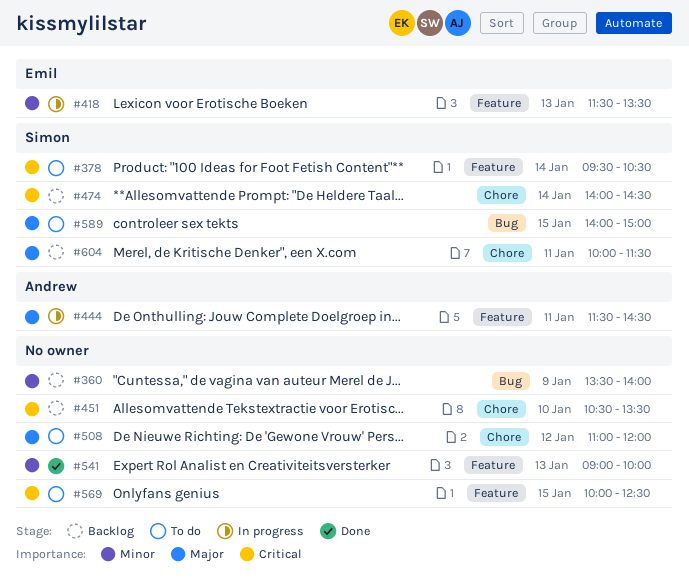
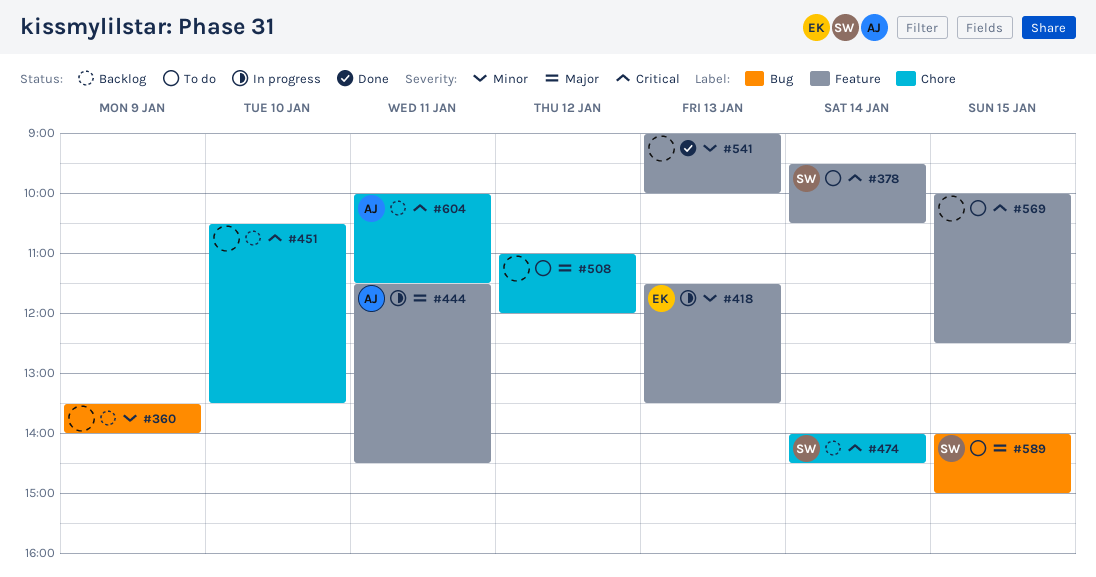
#604, owner: Simon -> Andrew
#604, priority: Major -> Critical

